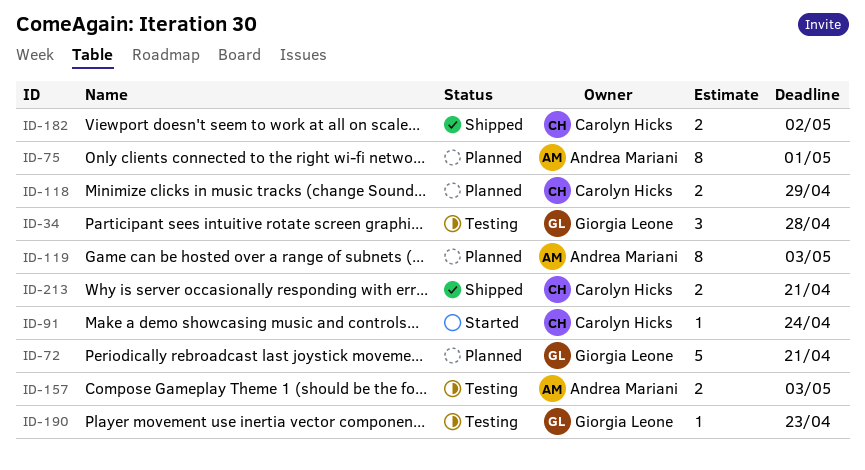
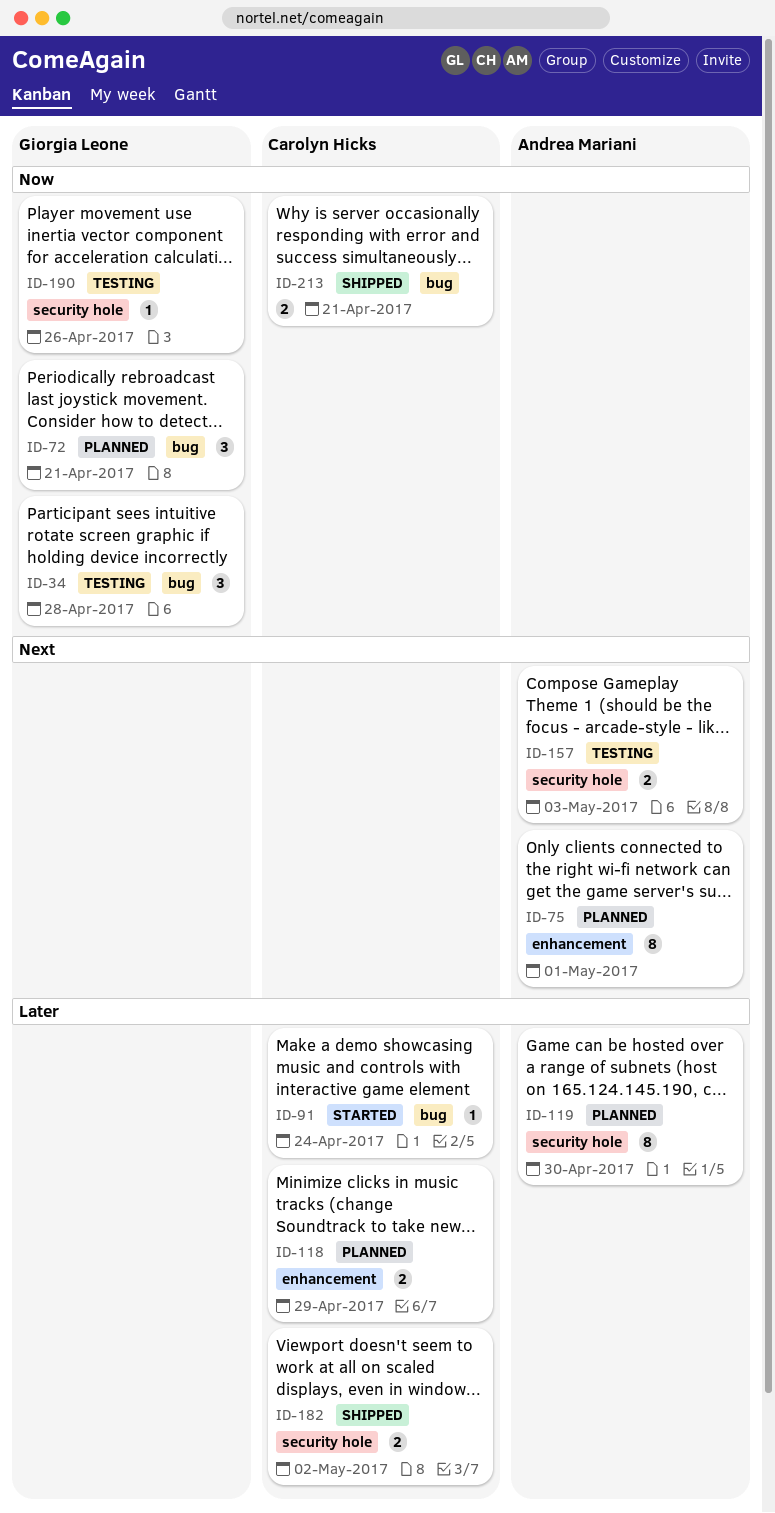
ID-72, estimate: 5 -> 3
ID-119, due: May 3 -> Apr 30
ID-190, due: Apr 23 -> Apr 26

